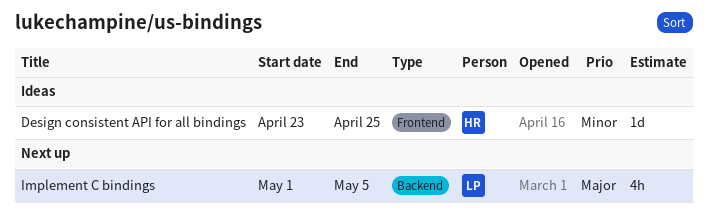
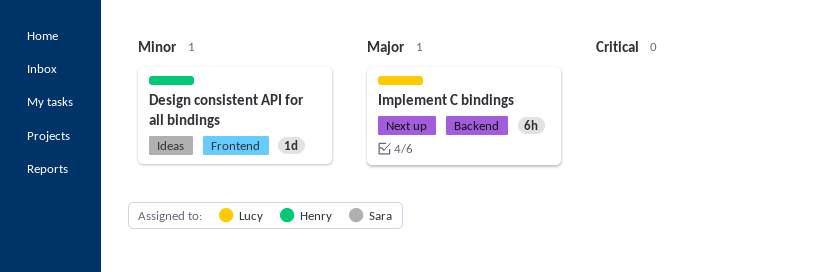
Implement C bindings, estimate: 4h -> 6h

